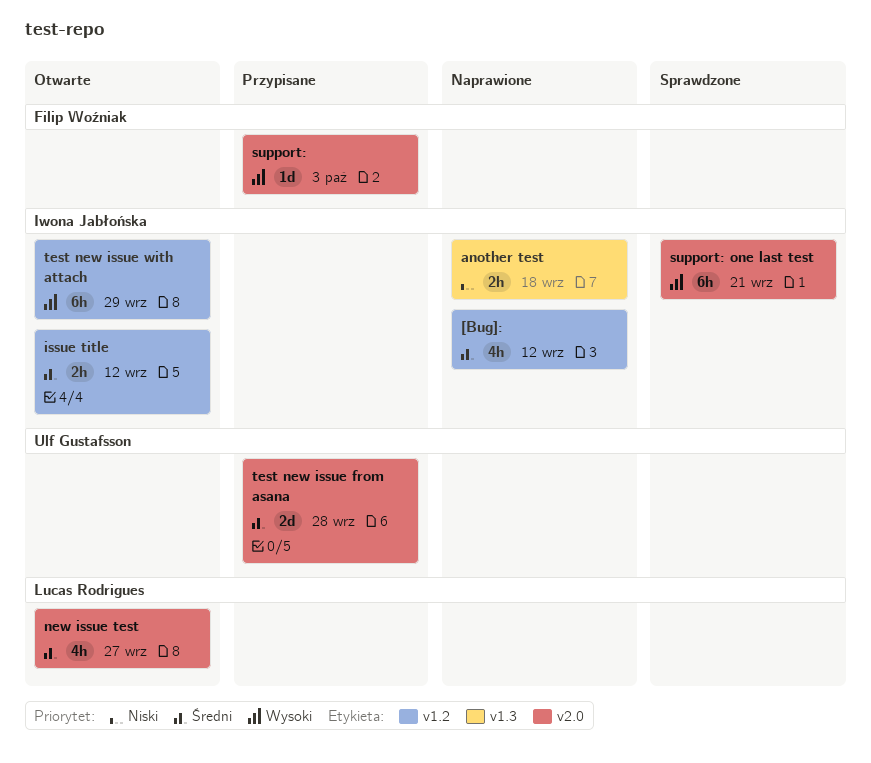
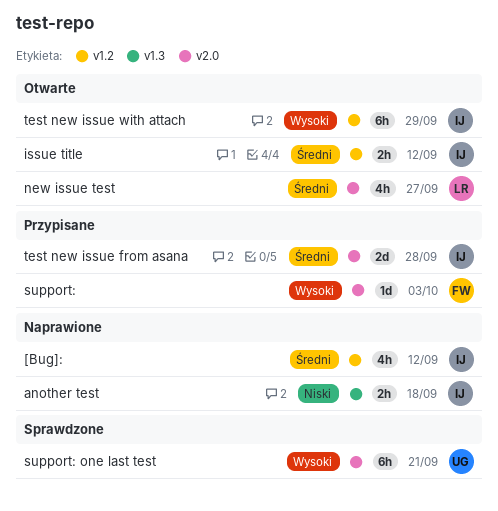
support: one last test, owner: Iwona Jabłońska -> Ulf Gustafsson
test new issue from asana, owner: Ulf Gustafsson -> Iwona Jabłońska

